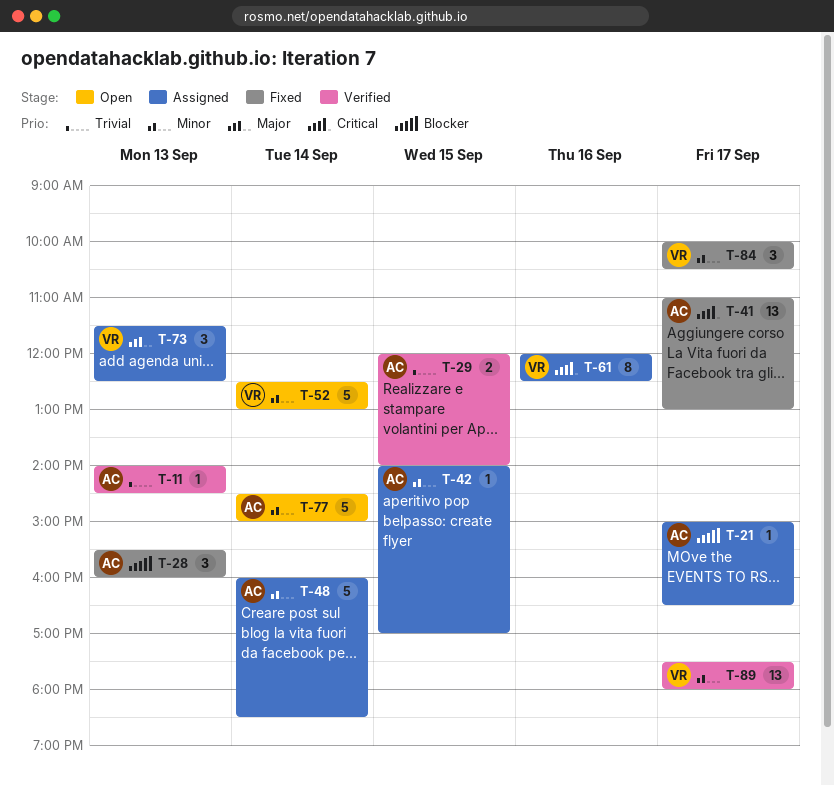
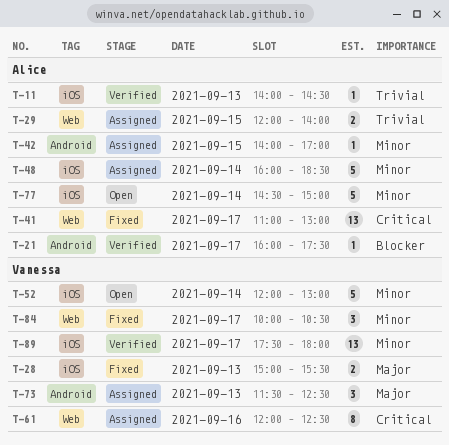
T-21, status: Assigned -> Verified
T-21, begins: 15:00 -> 16:00
T-21, ends: 16:30 -> 17:30
T-28, owner: Alice -> Vanessa
T-28, priority: Blocker -> Major
T-28, estimate: 3 -> 2
T-28, begins: 15:30 -> 15:00
T-28, ends: 16:00 -> 15:30
T-29, status: Verified -> Assigned
T-52, begins: 12:30 -> 12:00

